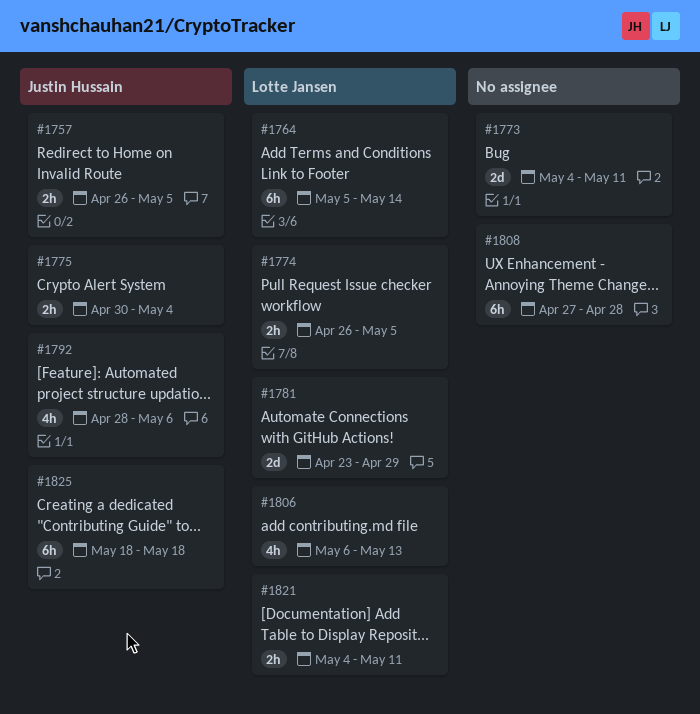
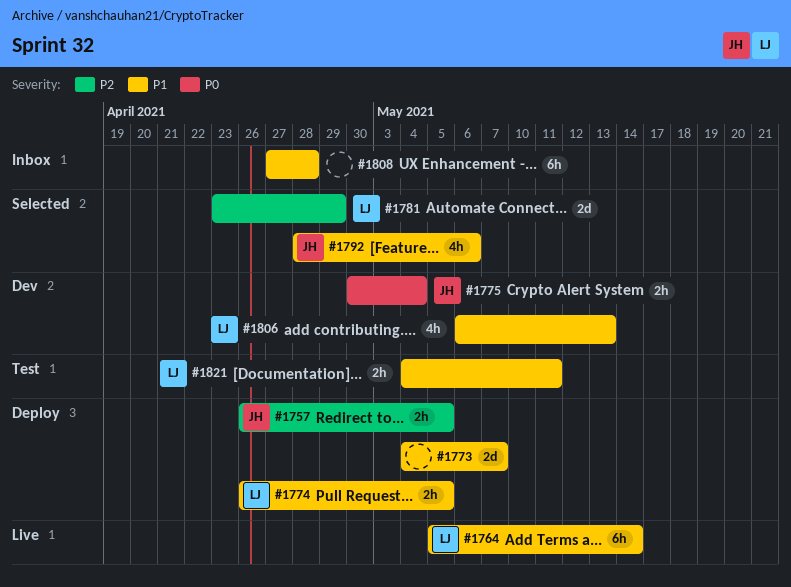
#1773, due: May 11 -> May 7
#1825: present -> none

